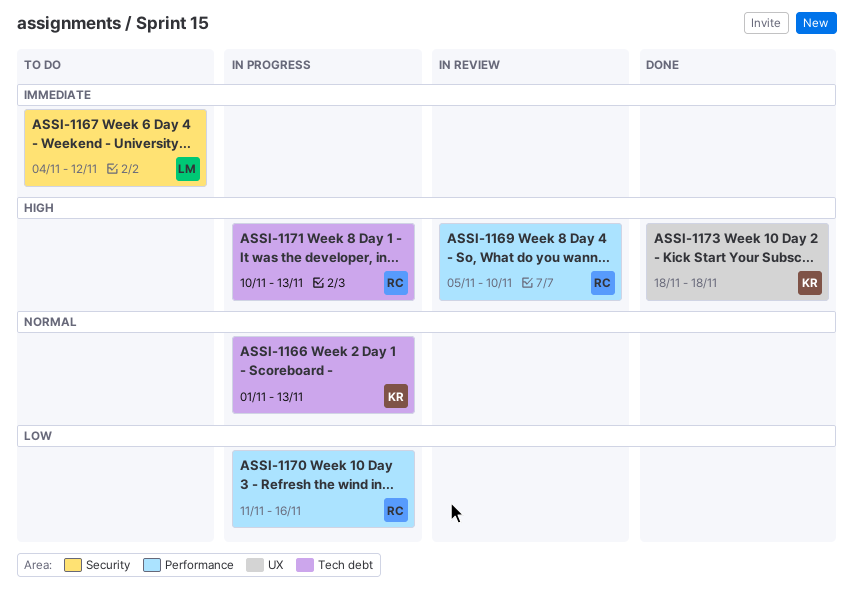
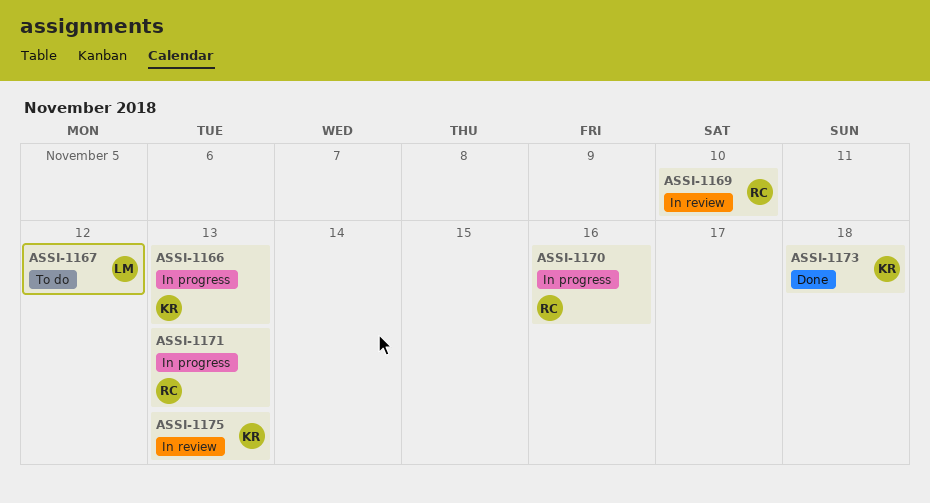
ASSI-1175: none -> present

